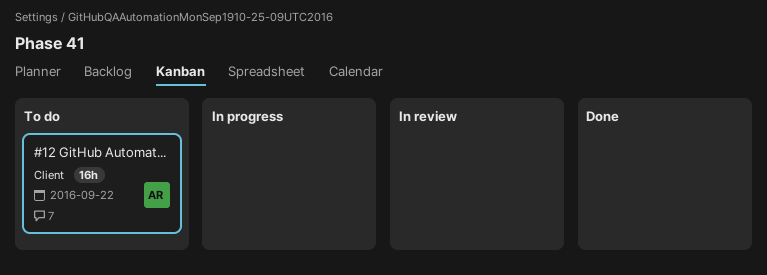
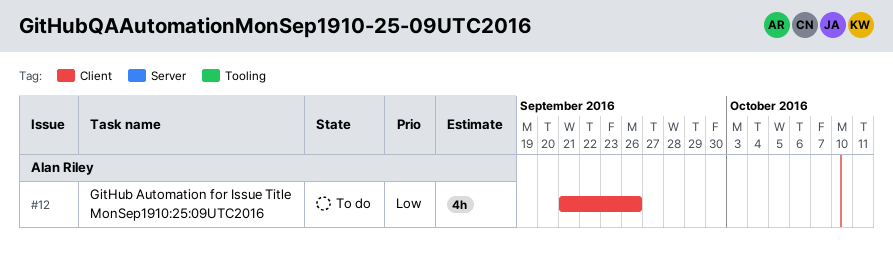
#12, estimate: 16h -> 4h
#12, due: Sep 22 -> Sep 26

